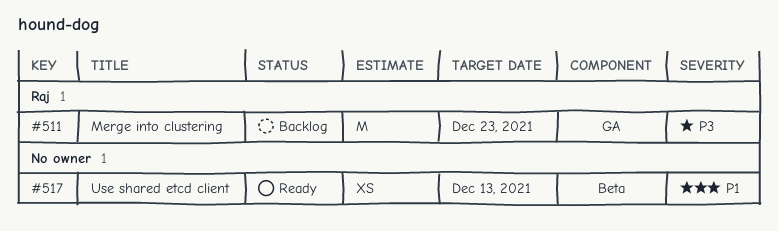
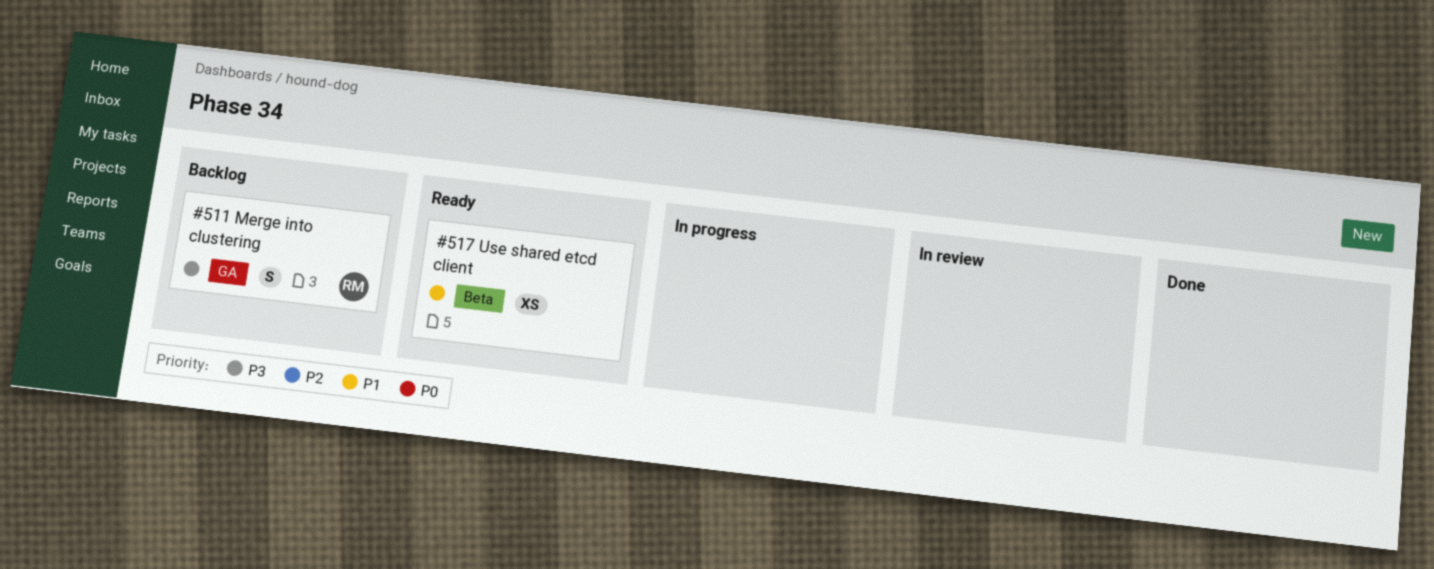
#511, estimate: M -> S

